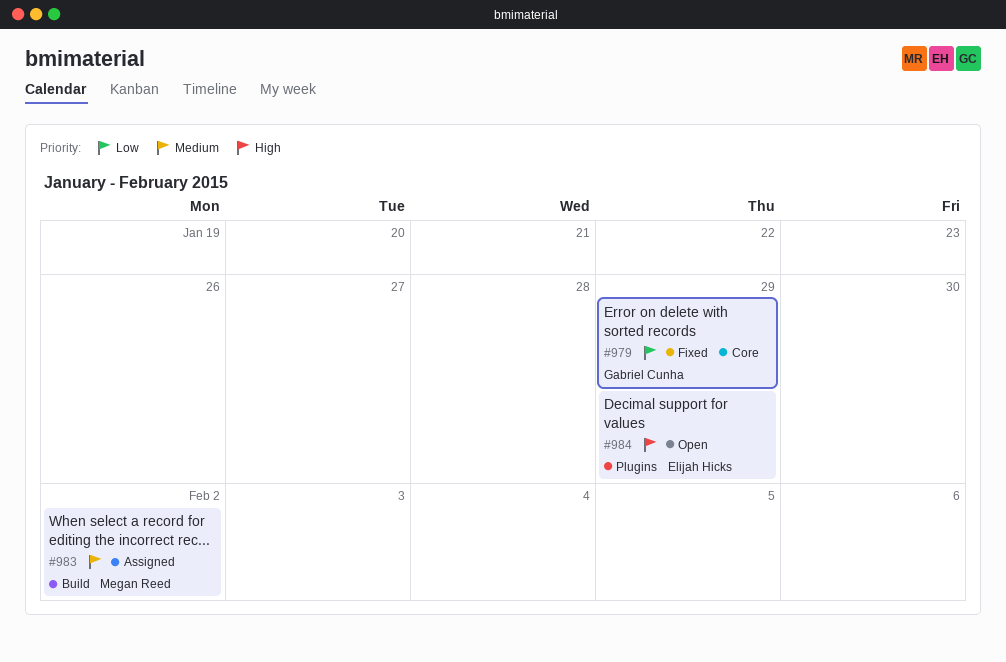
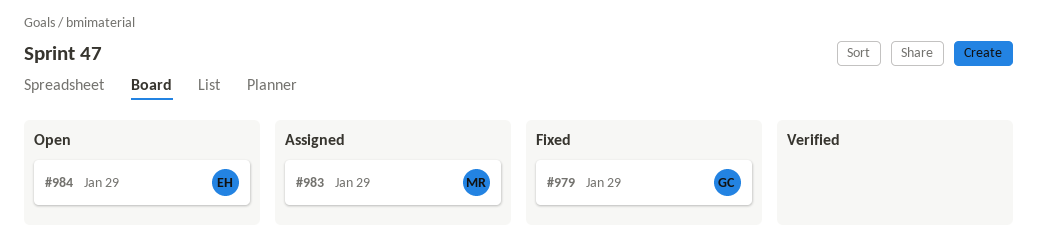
#983, due: Feb 2 -> Jan 29

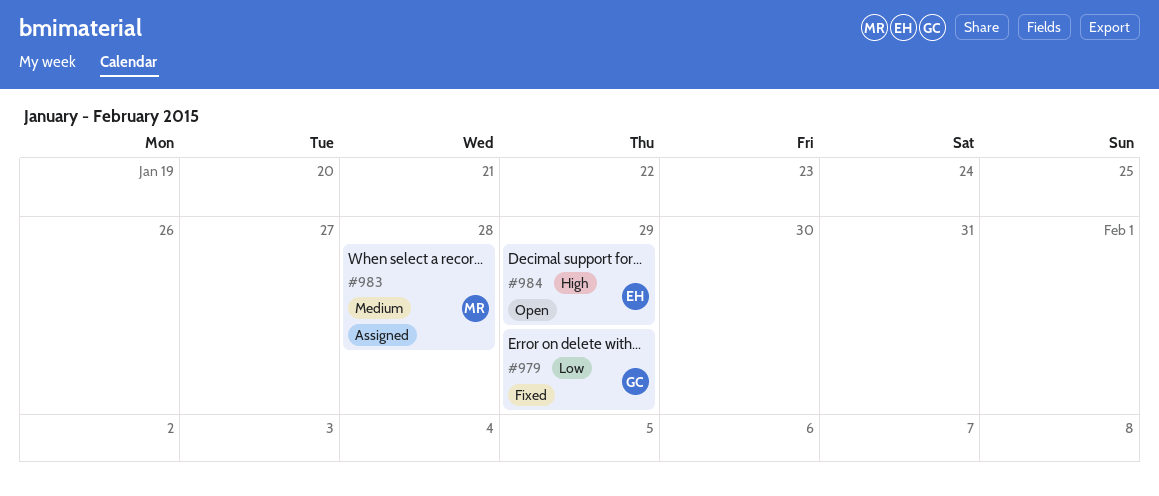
#983, due: Jan 29 -> Jan 28

